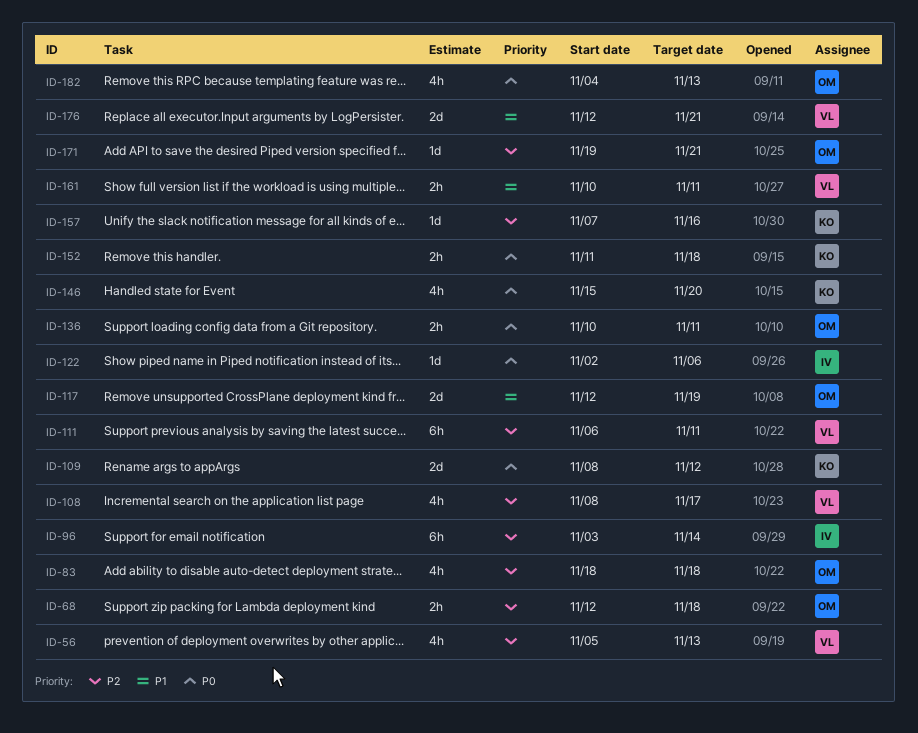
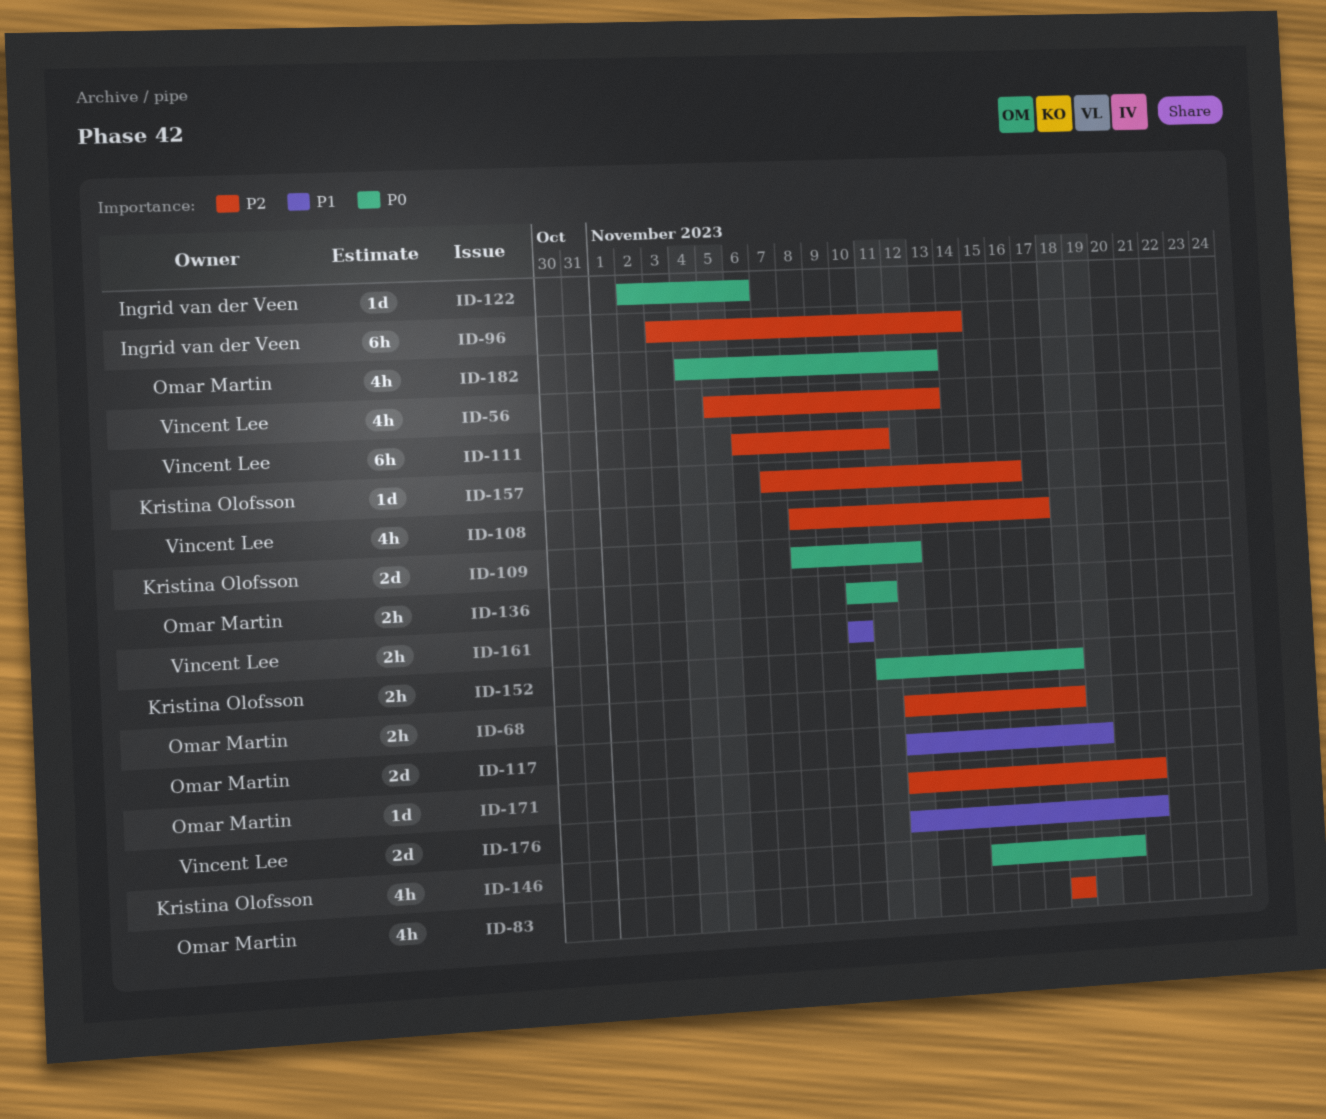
ID-161, due: Nov 11 -> Nov 10
ID-171, start: Nov 19 -> Nov 12

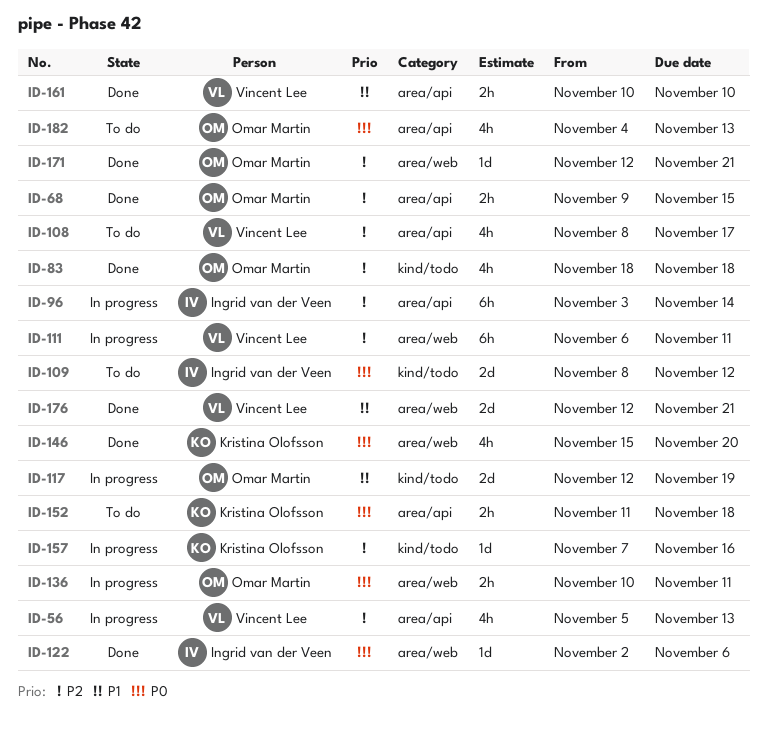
ID-68, start: Nov 12 -> Nov 9
ID-68, due: Nov 18 -> Nov 15
ID-109, owner: Kristina Olofsson -> Ingrid van der Veen

